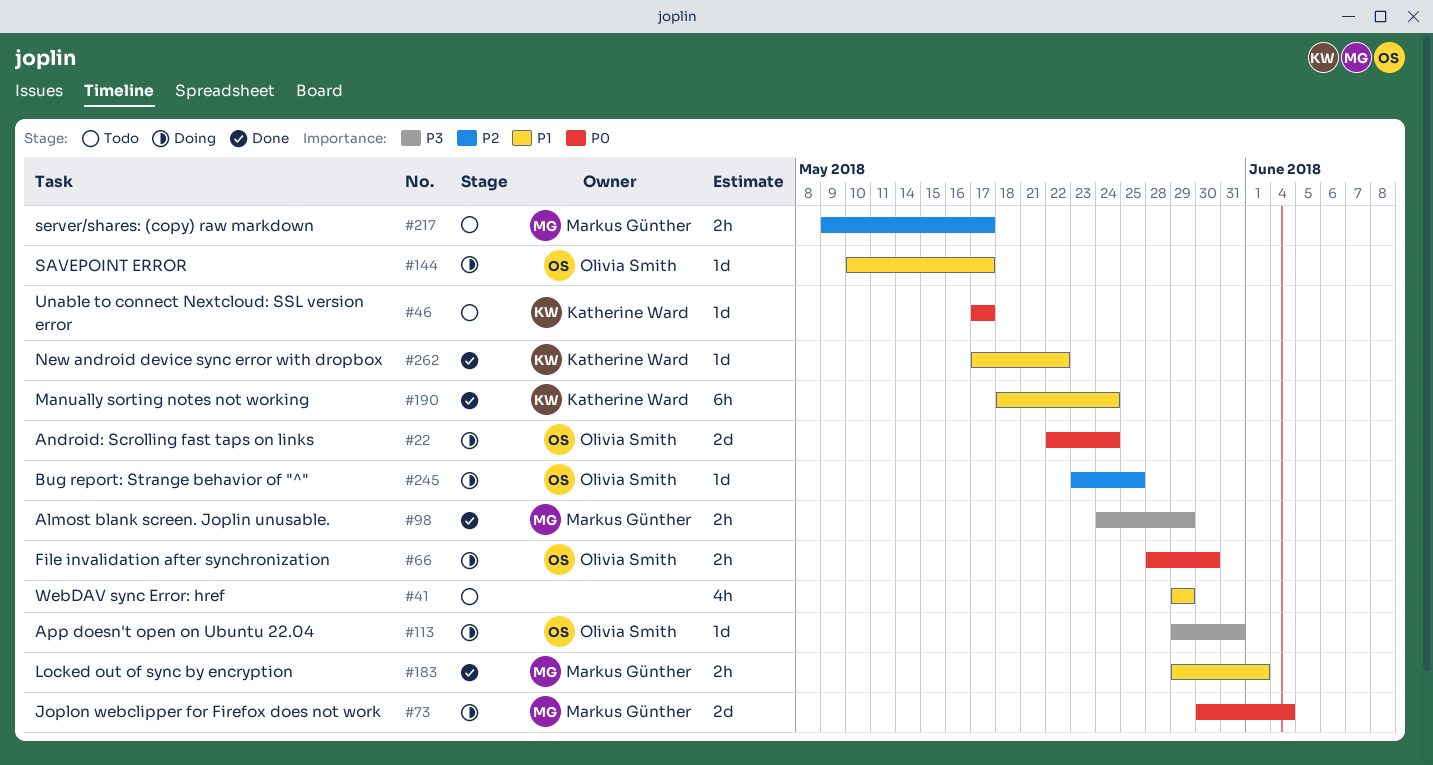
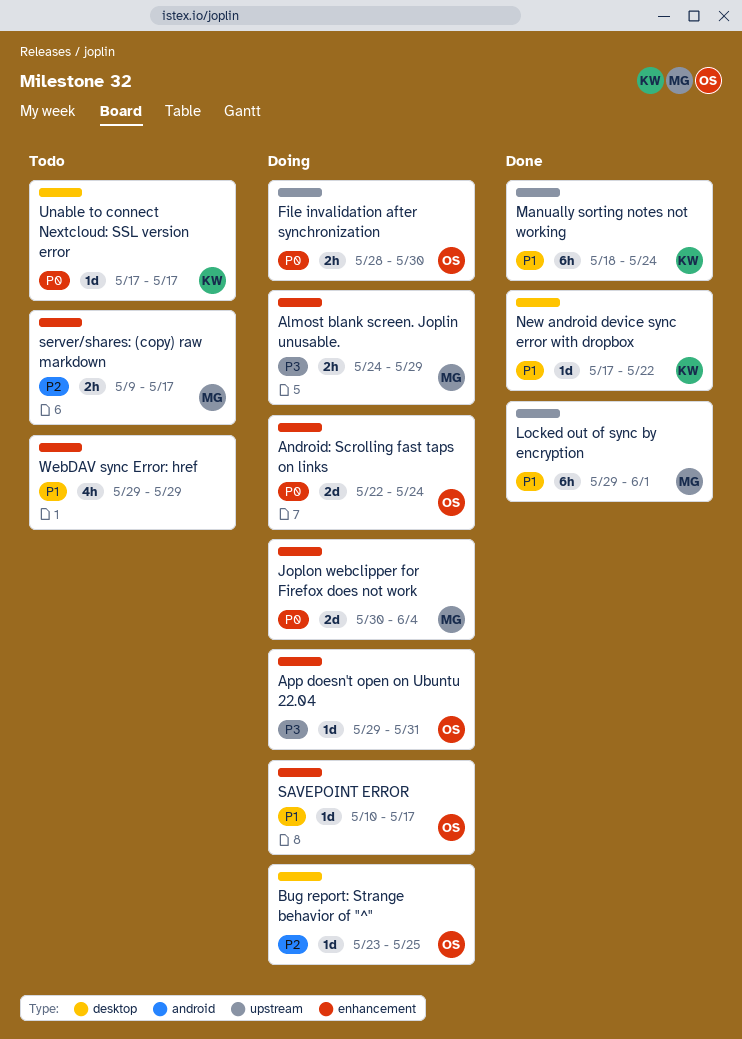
Almost blank screen. Joplin unusable., status: Done -> Doing
Locked out of sync by encryption, estimate: 2h -> 6h

